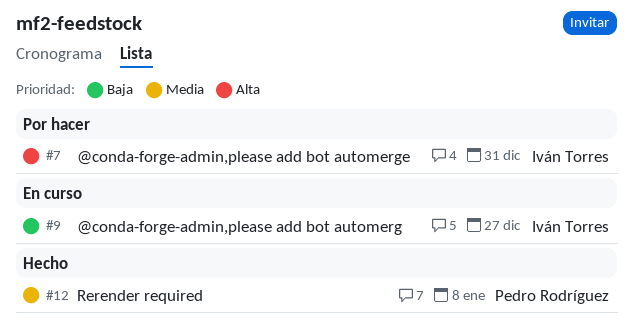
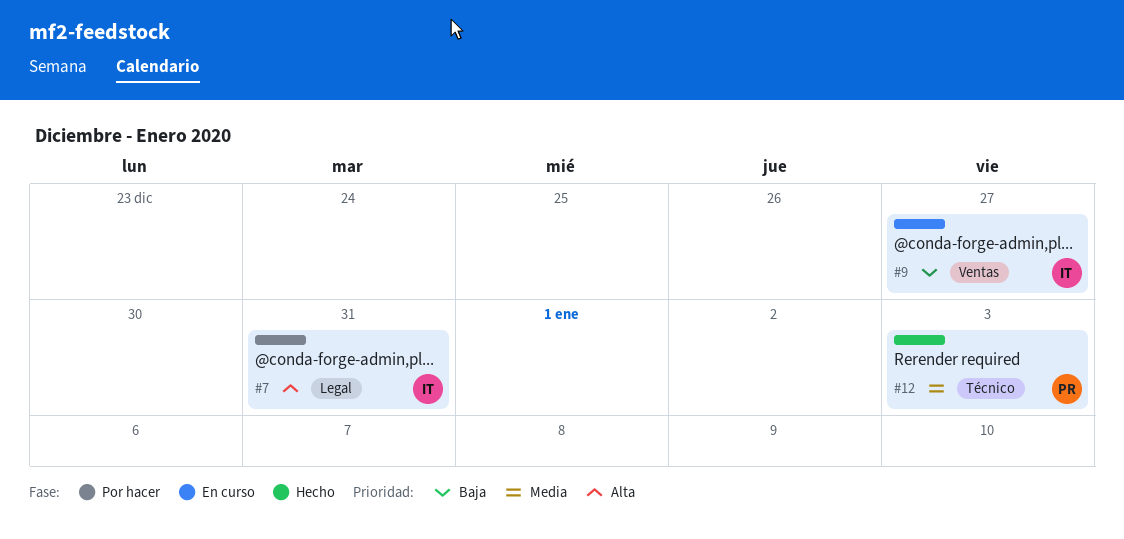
#12, due: Jan 8 -> Jan 3

